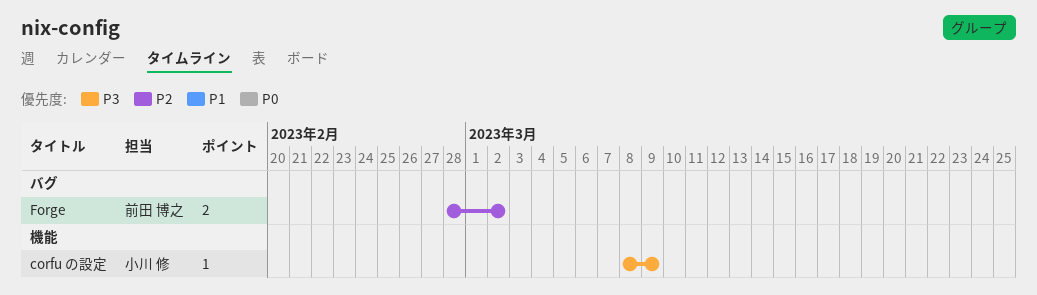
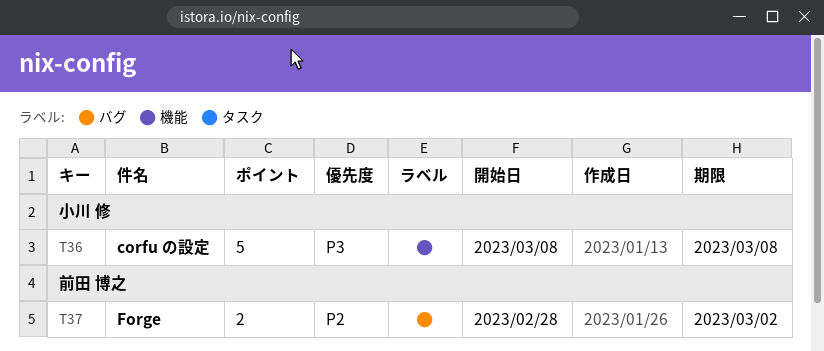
corfu の設定, estimate: 1 -> 5
corfu の設定, due: Mar 9 -> Mar 8

